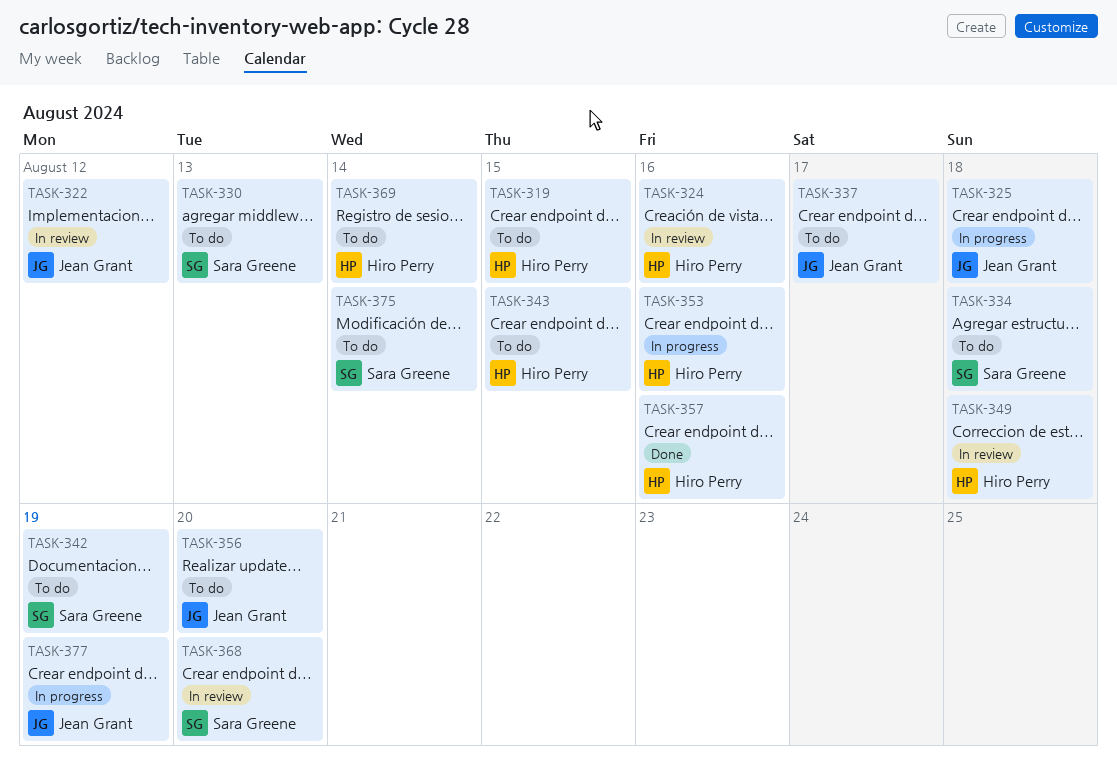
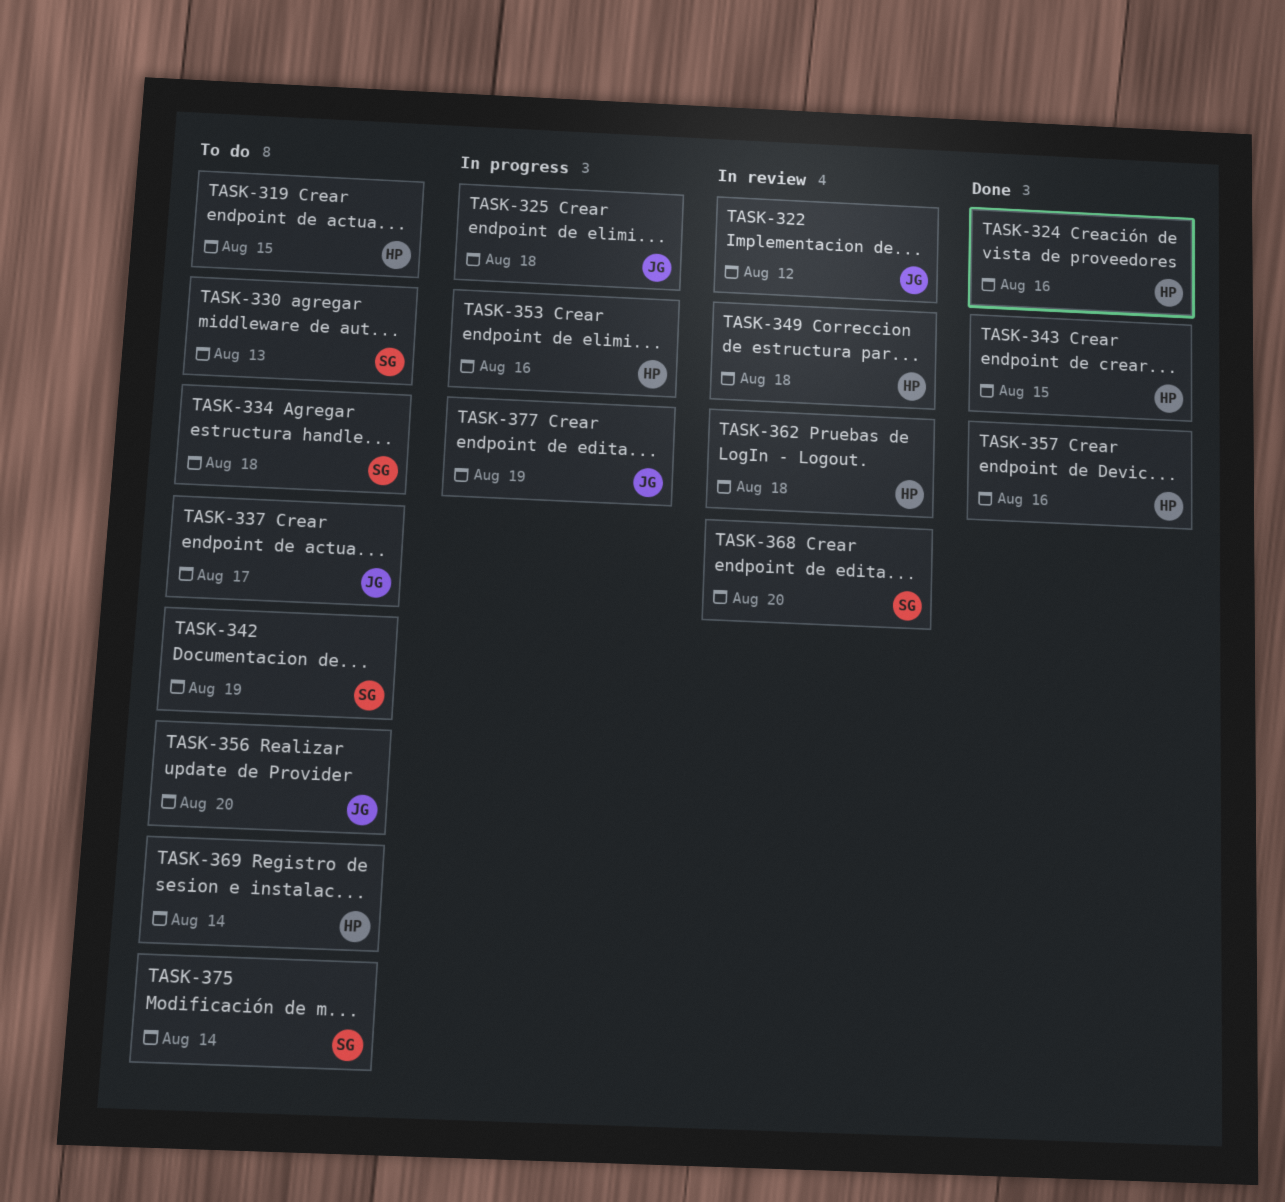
TASK-324, status: In review -> Done
TASK-343, status: To do -> Done
TASK-362: none -> present

